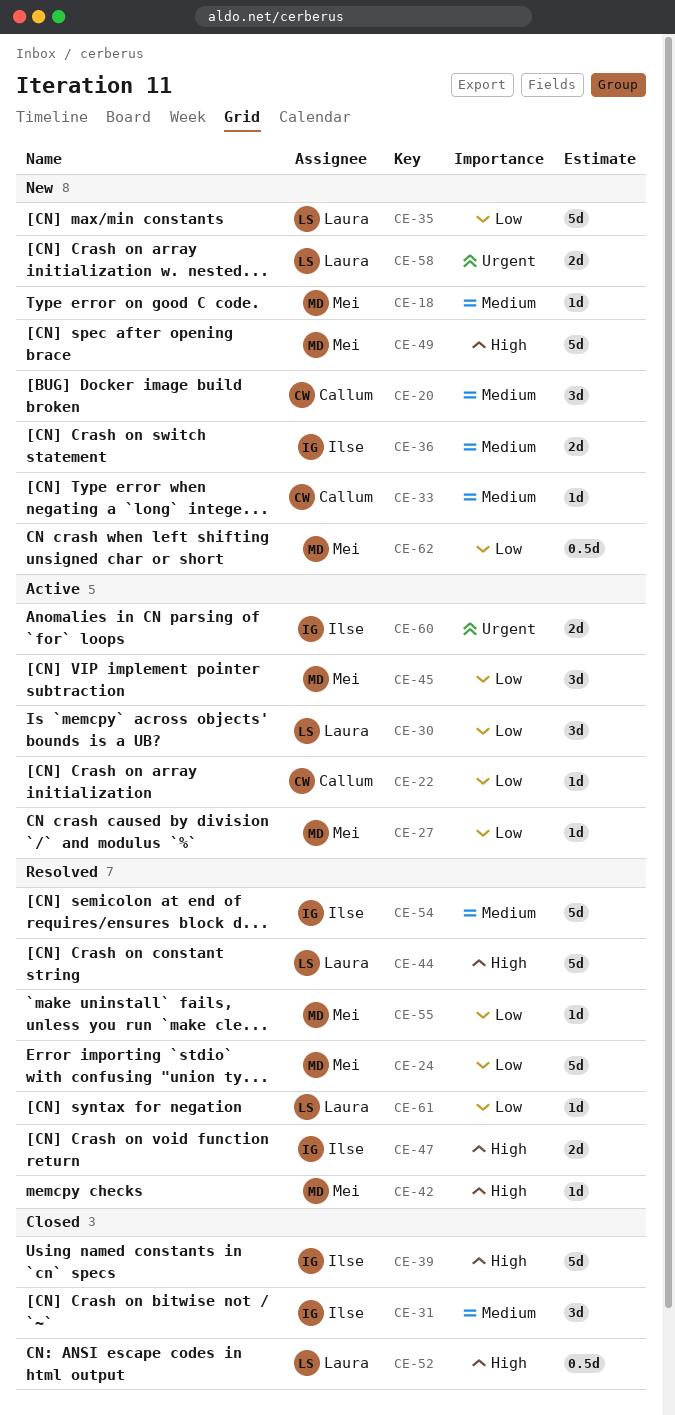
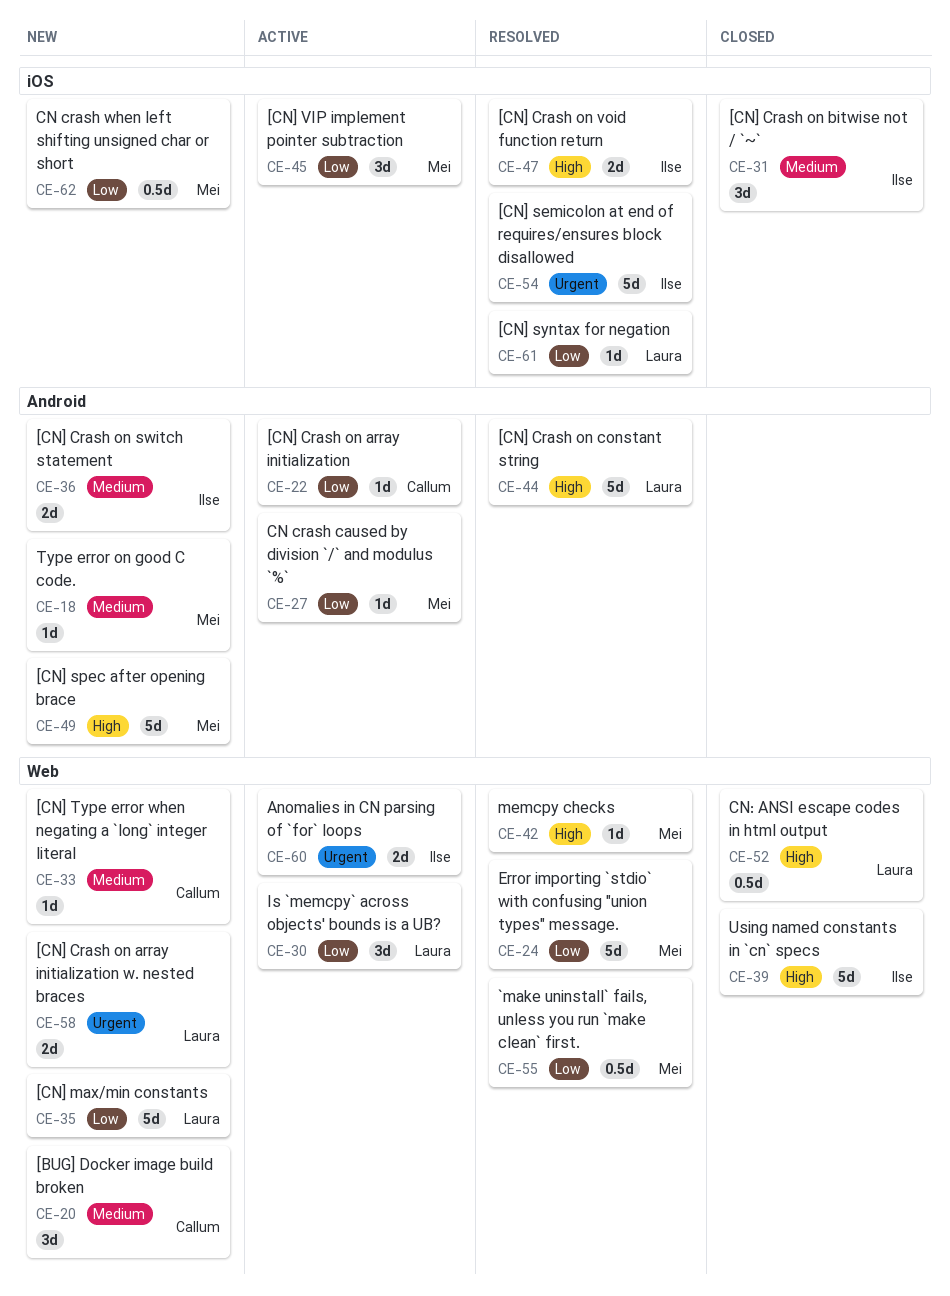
CE-54, priority: Medium -> Urgent
CE-55, estimate: 1d -> 0.5d

